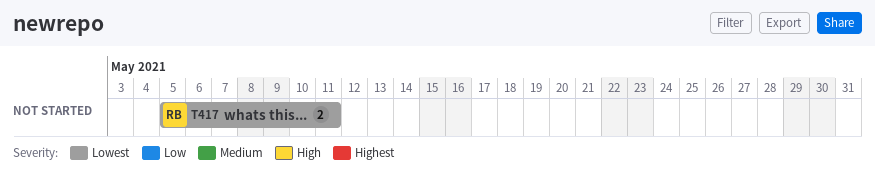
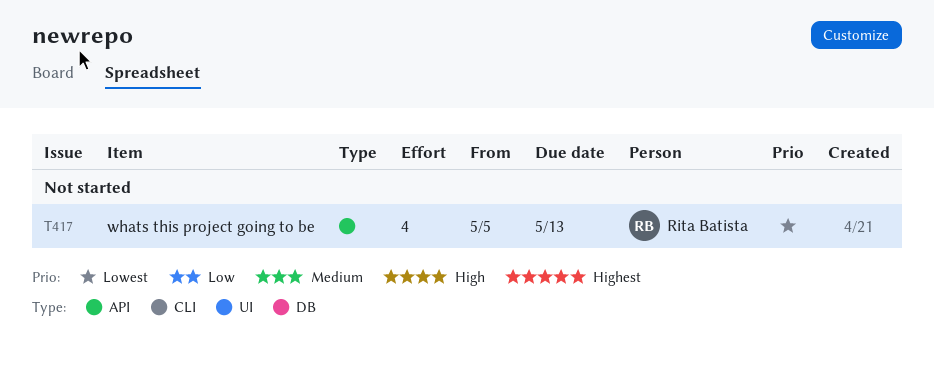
T417, estimate: 2 -> 4
T417, due: May 11 -> May 13

